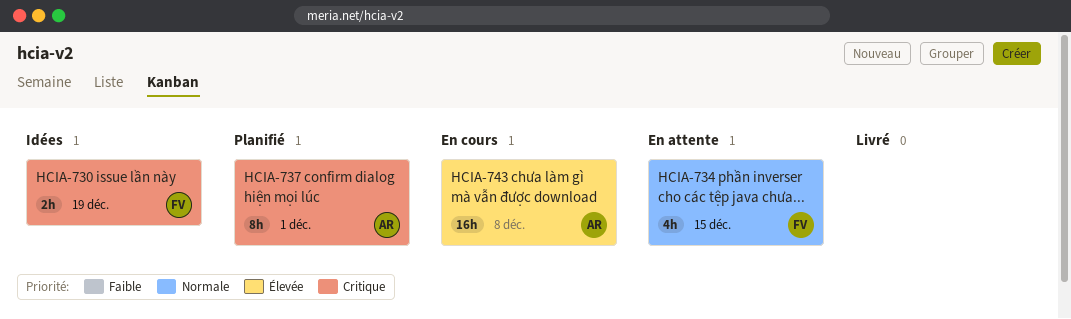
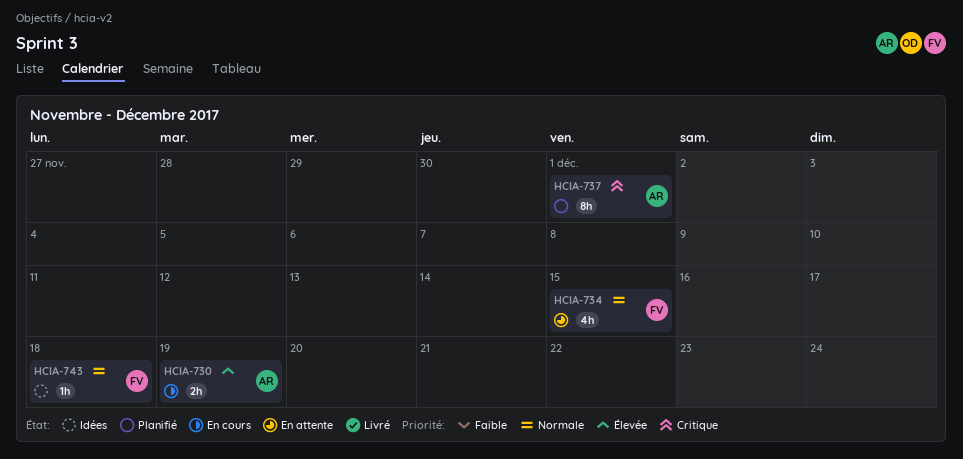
HCIA-730, status: Idées -> En cours
HCIA-730, owner: FV -> AR
HCIA-730, priority: Critique -> Élevée
HCIA-743, status: En cours -> Idées
HCIA-743, owner: AR -> FV
HCIA-743, priority: Élevée -> Normale
HCIA-743, estimate: 16h -> 1h
HCIA-743, due: Dec 8 -> Dec 18

